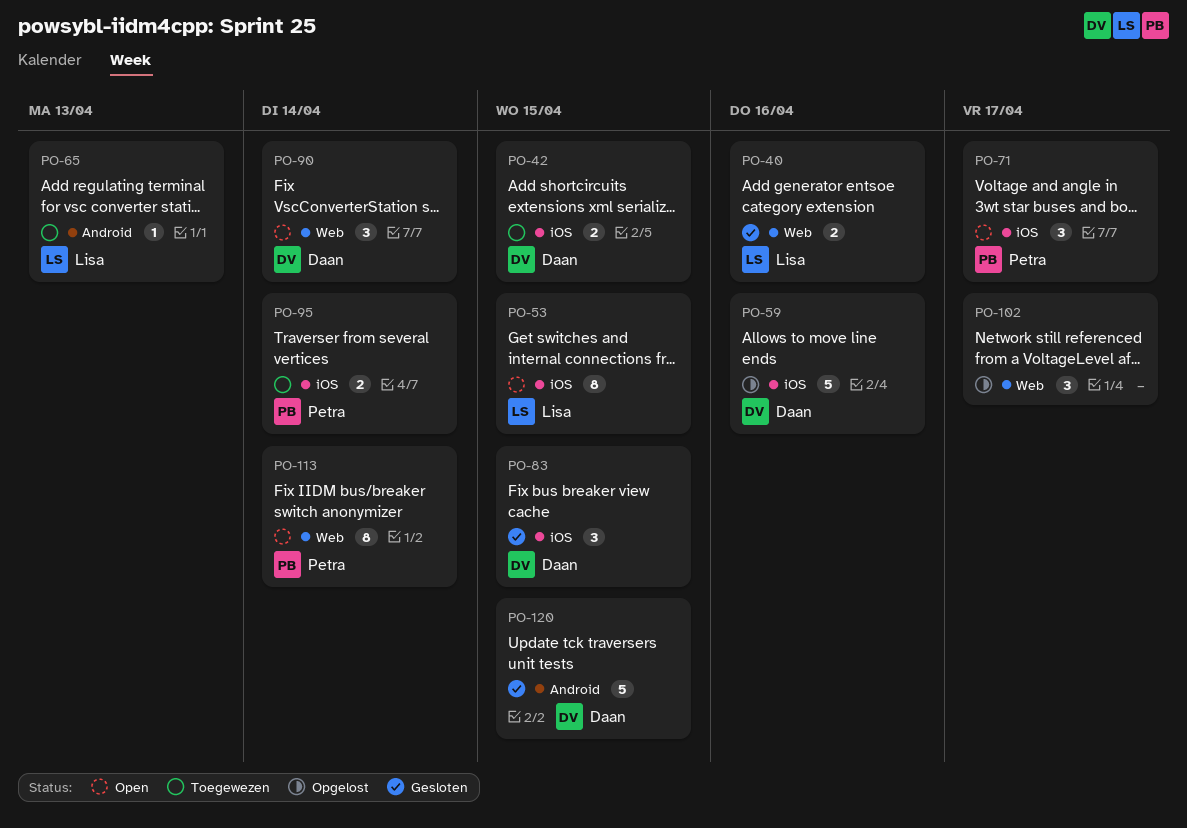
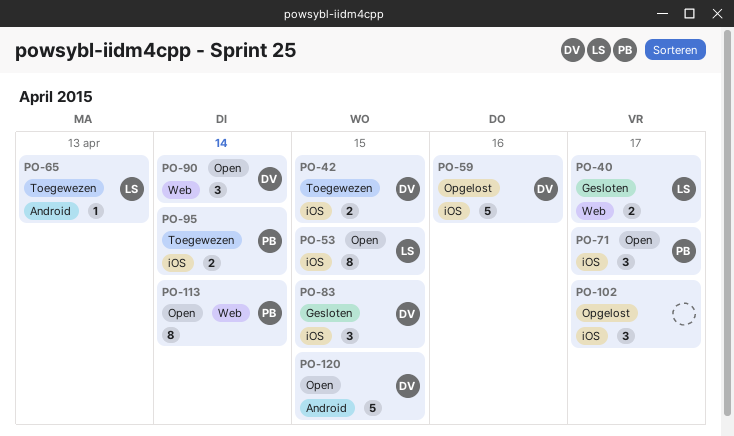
PO-40, due: Apr 16 -> Apr 17
PO-102, label: Web -> iOS
PO-120, status: Gesloten -> Open

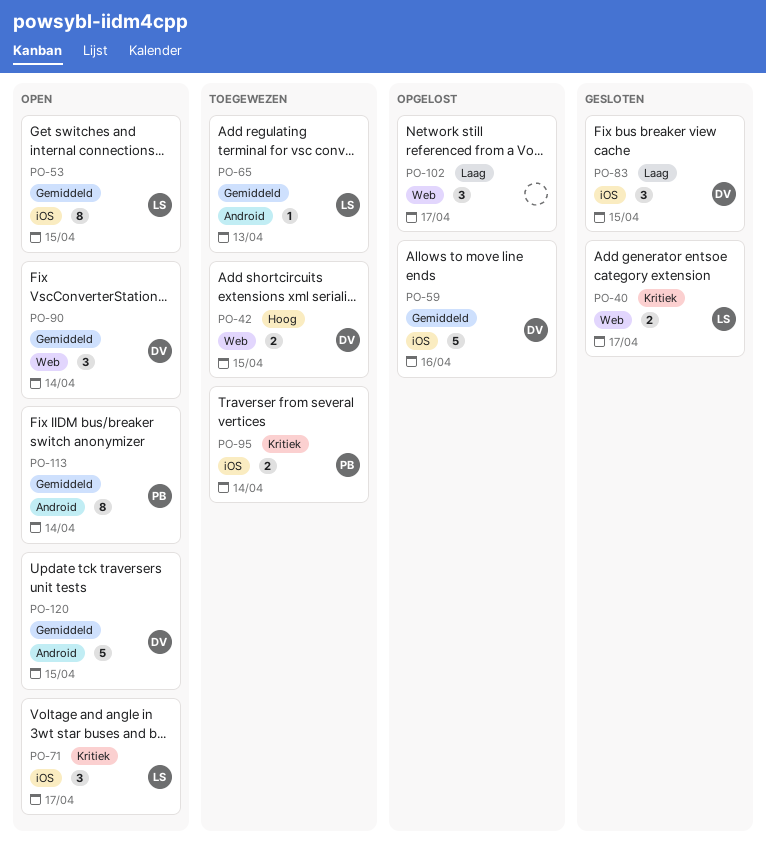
PO-42, label: iOS -> Web
PO-71, owner: PB -> LS
PO-102, label: iOS -> Web
PO-113, label: Web -> Android

